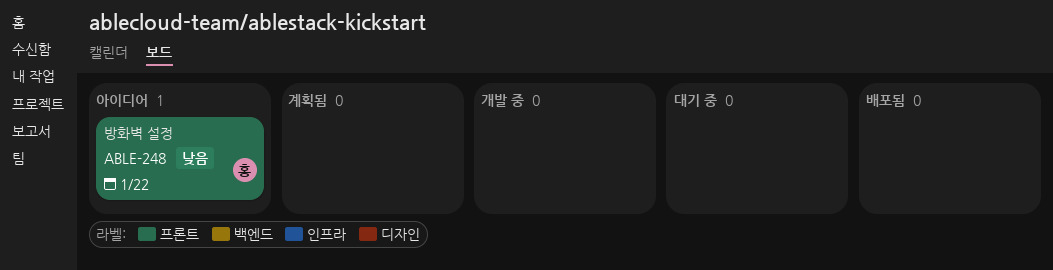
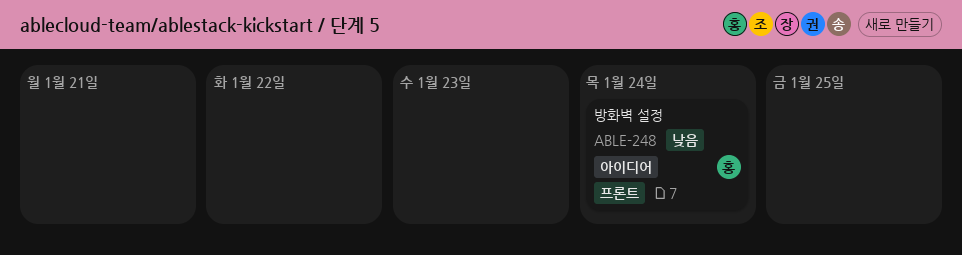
ABLE-248, due: Jan 22 -> Jan 24

